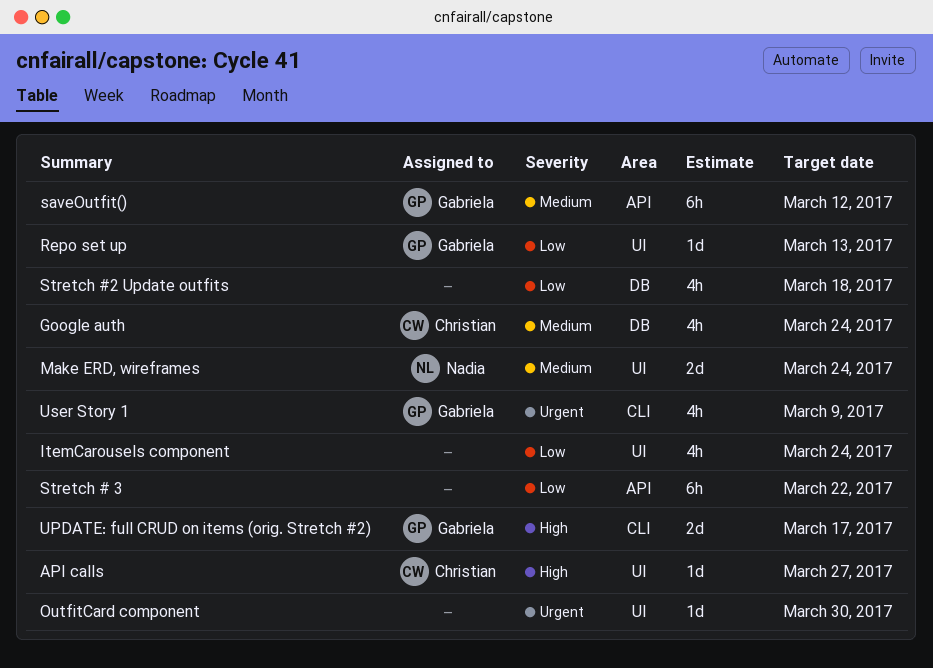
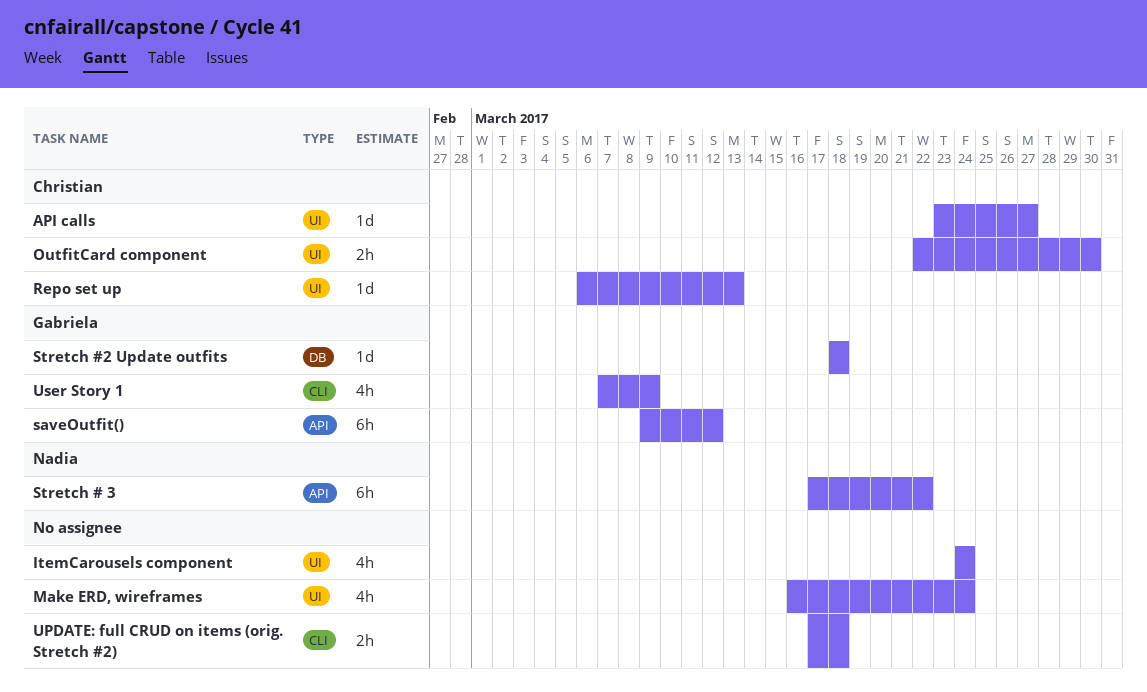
Google auth: present -> none
Make ERD, wireframes, owner: Nadia -> none
Make ERD, wireframes, estimate: 2d -> 4h
OutfitCard component, owner: none -> Christian
OutfitCard component, estimate: 1d -> 2h
Repo set up, owner: Gabriela -> Christian
Stretch # 3, owner: none -> Nadia
Stretch #2 Update outfits, owner: none -> Gabriela
Stretch #2 Update outfits, estimate: 4h -> 1d
UPDATE: full CRUD on items (orig. Stretch #2), owner: Gabriela -> none
UPDATE: full CRUD on items (orig. Stretch #2), estimate: 2d -> 2h
UPDATE: full CRUD on items (orig. Stretch #2), due: Mar 17 -> Mar 18

